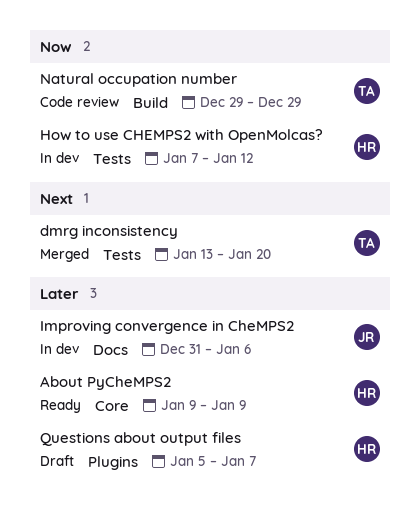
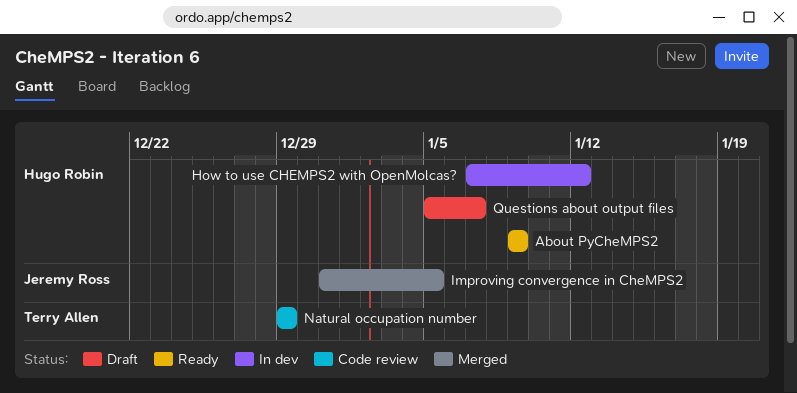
dmrg inconsistency: present -> none
Improving convergence in CheMPS2, status: In dev -> Merged
Improving convergence in CheMPS2, due: Jan 6 -> Jan 5

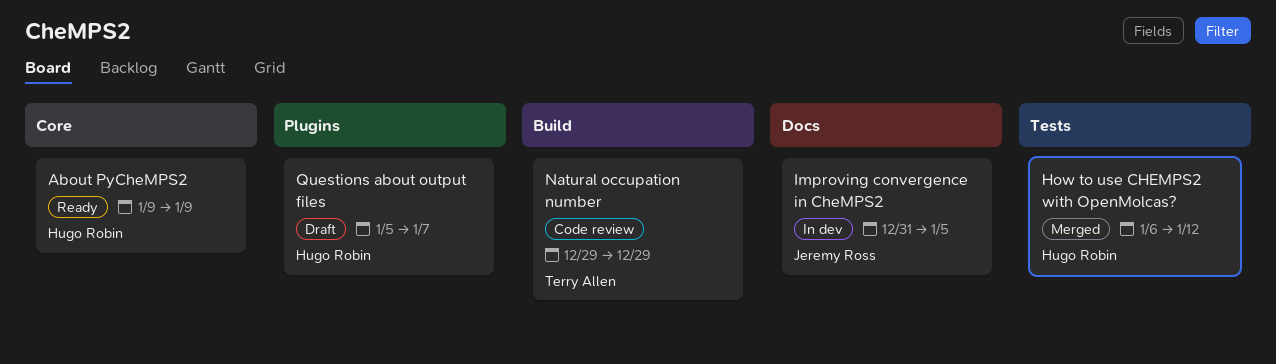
How to use CHEMPS2 with OpenMolcas?, status: In dev -> Merged
How to use CHEMPS2 with OpenMolcas?, start: Jan 7 -> Jan 6
Improving convergence in CheMPS2, status: Merged -> In dev

